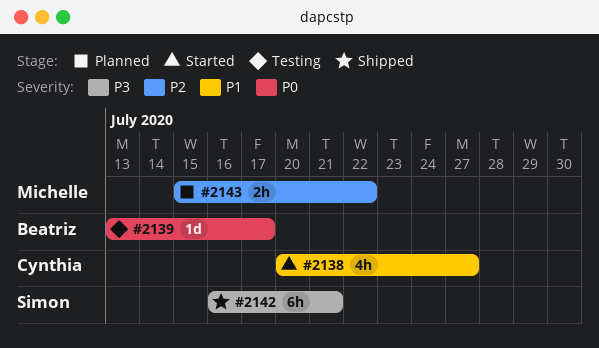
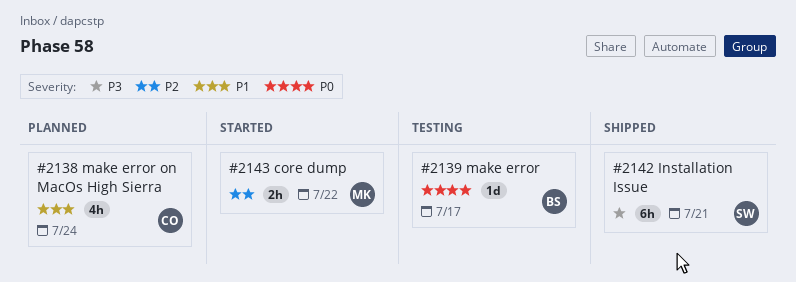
#2138, status: Started -> Planned
#2138, due: Jul 27 -> Jul 24
#2143, status: Planned -> Started

